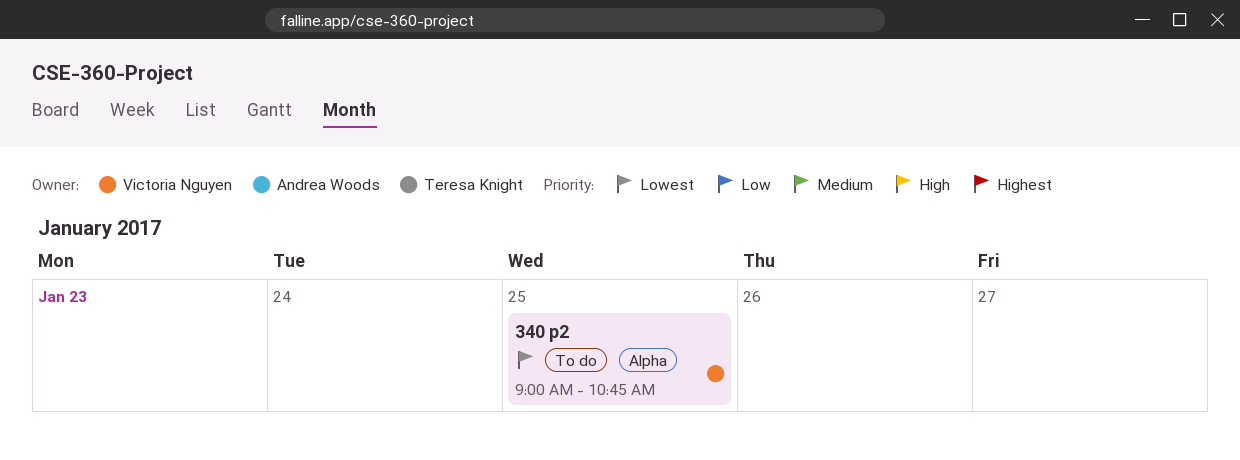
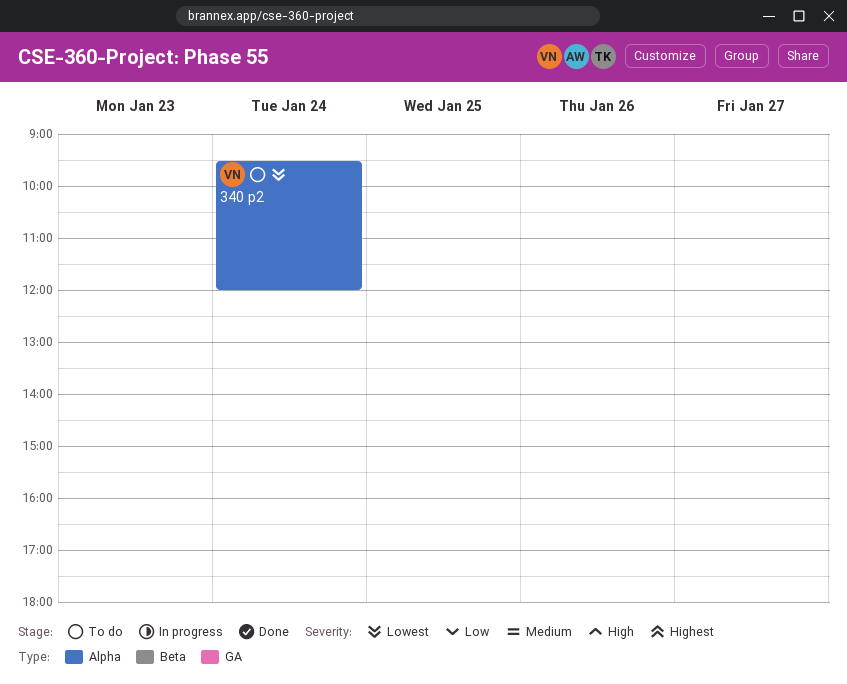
340 p2, day: Jan 25 -> Jan 24
340 p2, begins: 09:00 -> 09:30
340 p2, ends: 10:45 -> 12:00

